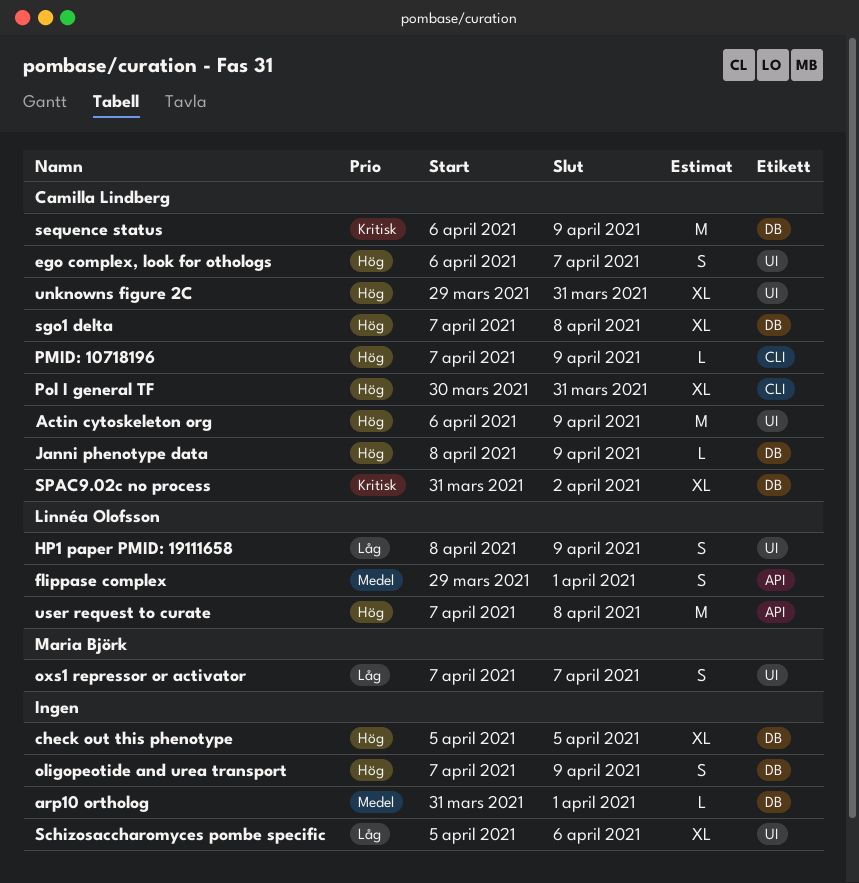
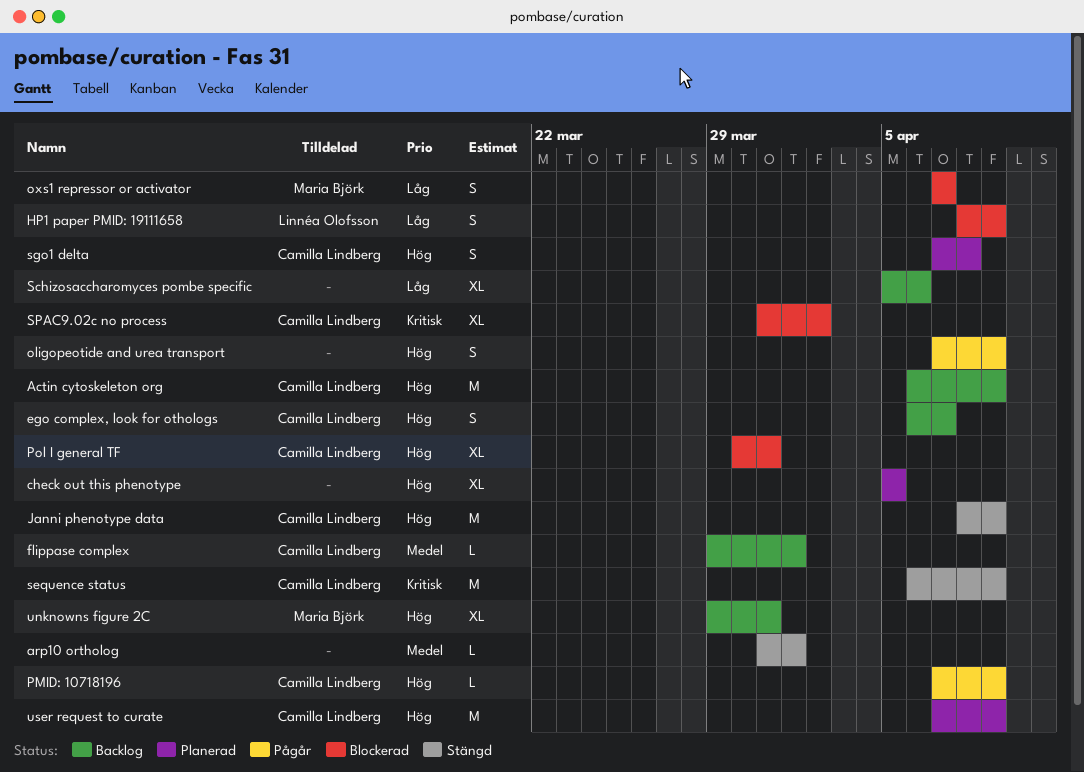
flippase complex, owner: Linnéa Olofsson -> Camilla Lindberg
flippase complex, estimate: S -> L
Janni phenotype data, estimate: L -> M
sgo1 delta, estimate: XL -> S
unknowns figure 2C, owner: Camilla Lindberg -> Maria Björk
user request to curate, owner: Linnéa Olofsson -> Camilla Lindberg
user request to curate, due: Apr 8 -> Apr 9

